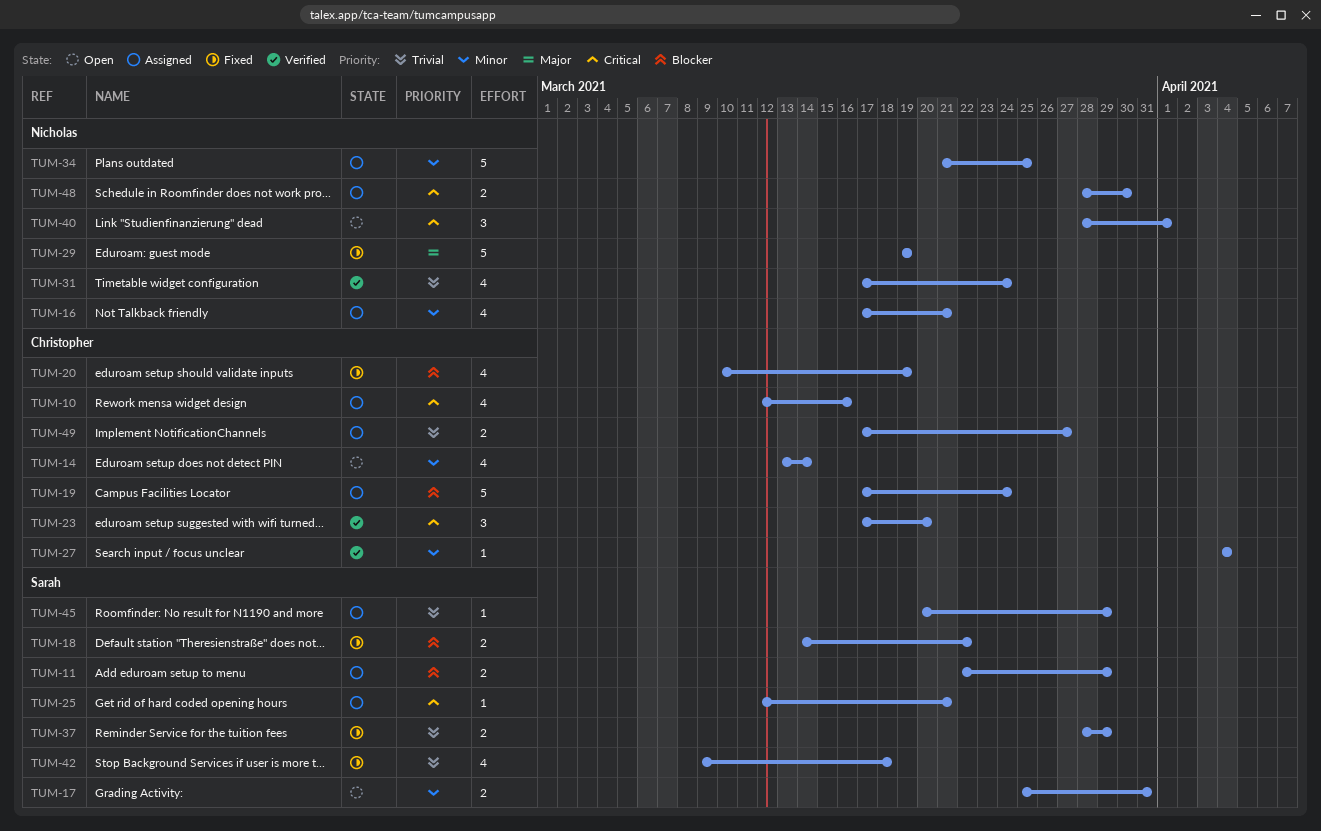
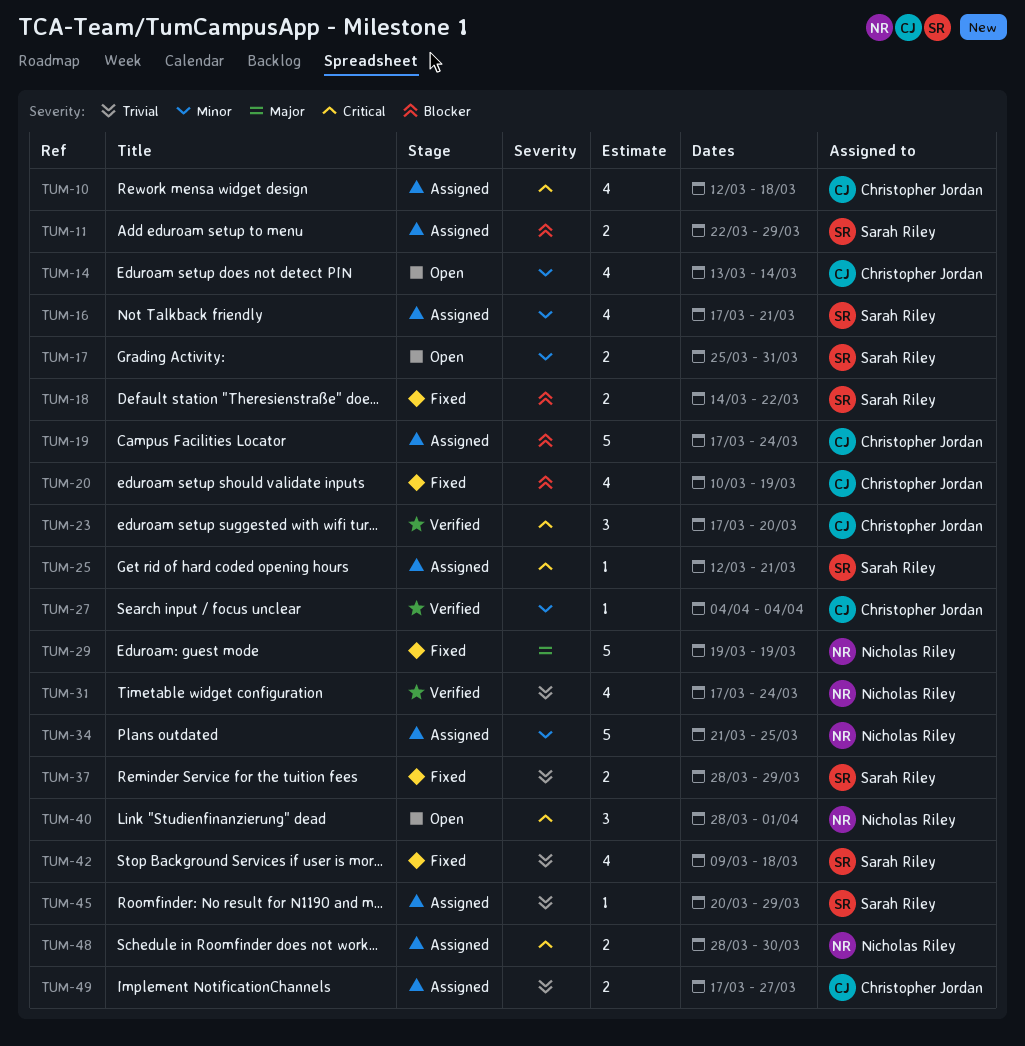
TUM-10, due: Mar 16 -> Mar 18
TUM-16, owner: Nicholas Riley -> Sarah Riley

